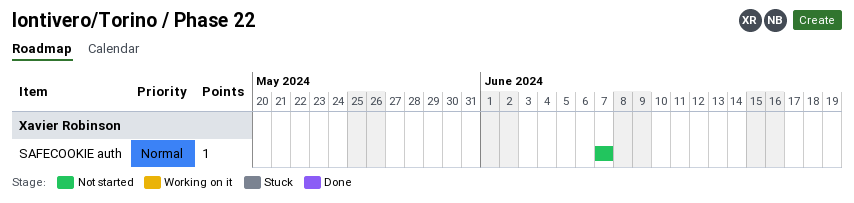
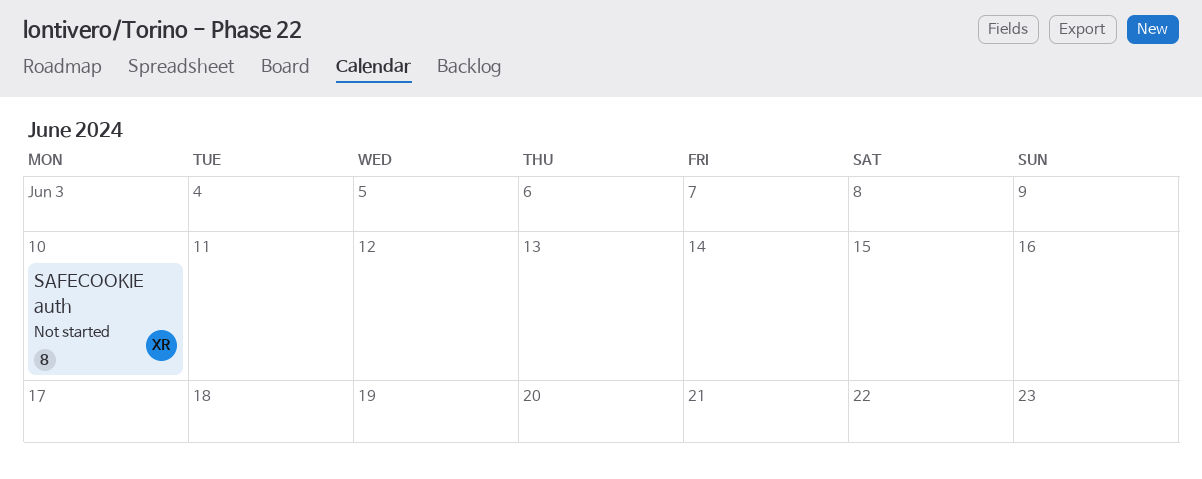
SAFECOOKIE auth, estimate: 1 -> 8
SAFECOOKIE auth, due: Jun 7 -> Jun 10

